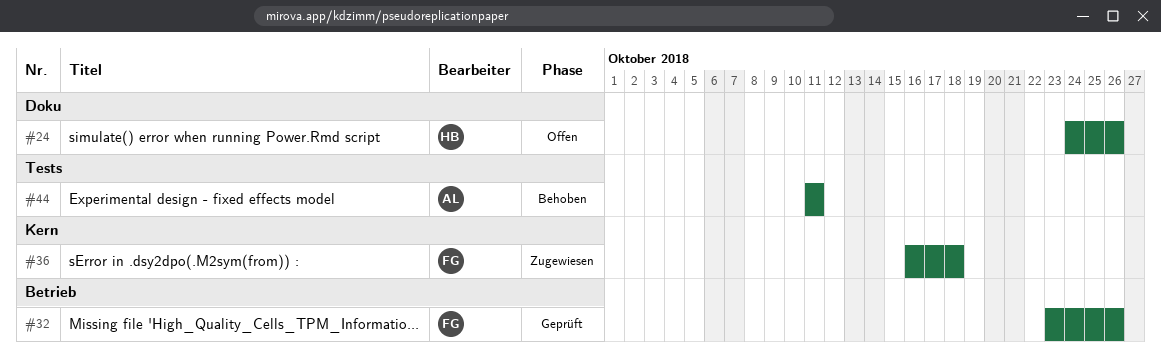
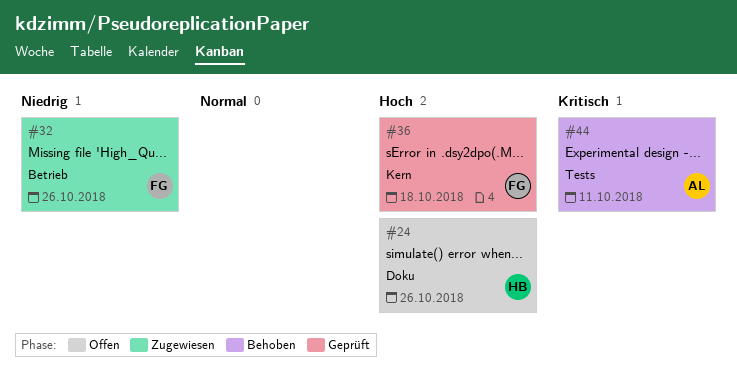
#32, status: Geprüft -> Zugewiesen
#36, status: Zugewiesen -> Geprüft

